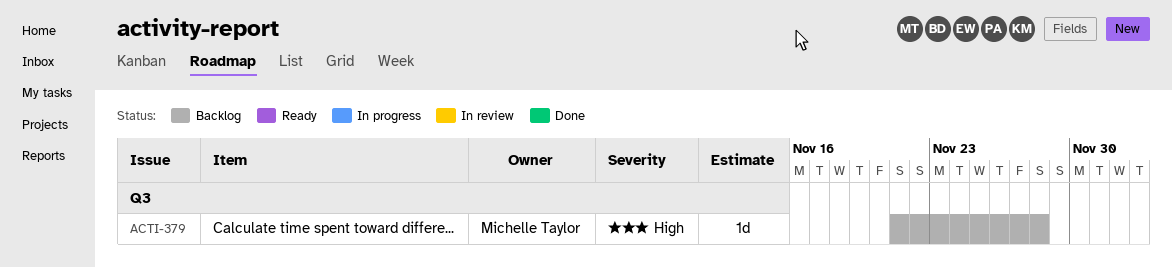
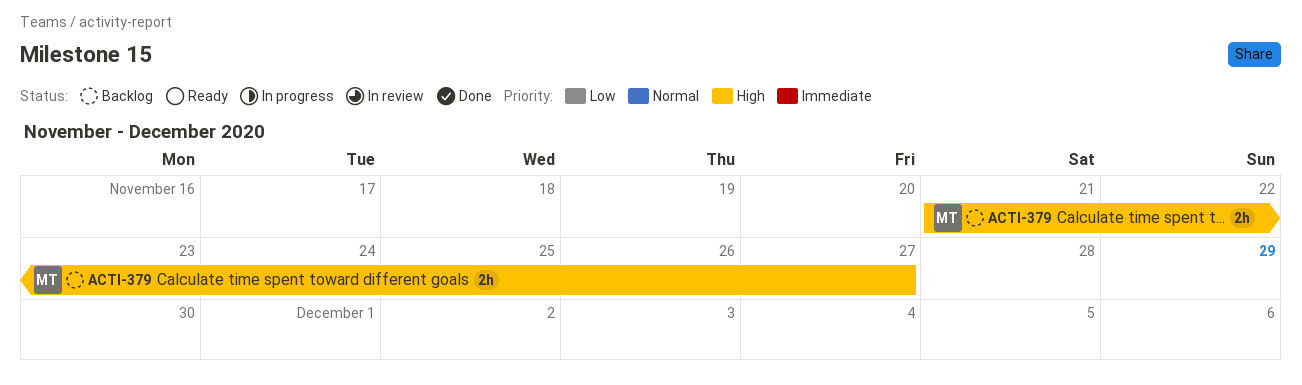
ACTI-379, estimate: 1d -> 2h
ACTI-379, due: Nov 28 -> Nov 27

